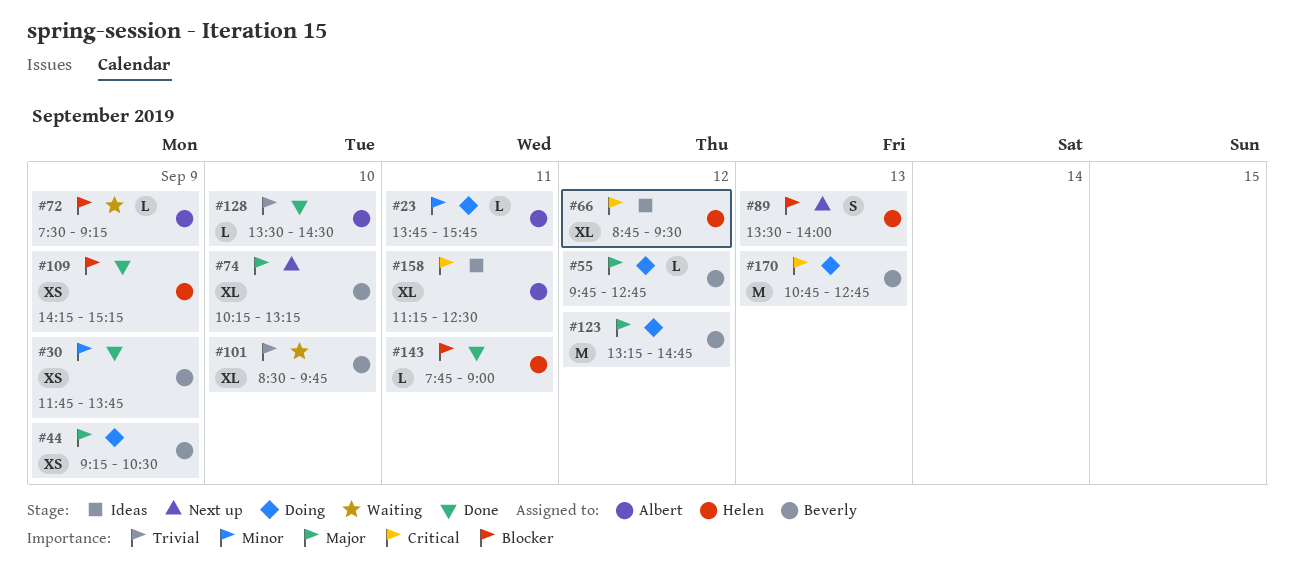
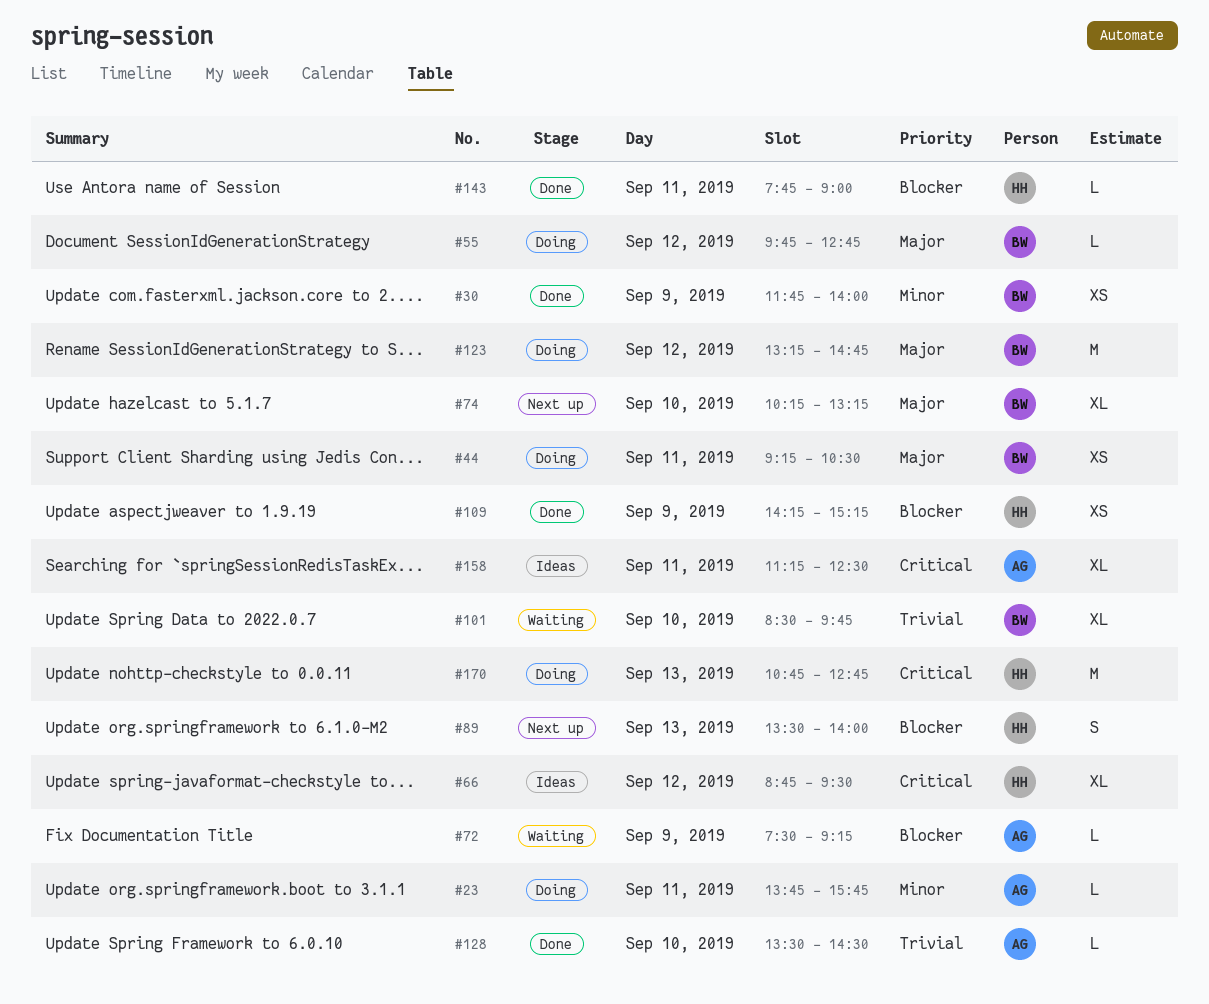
#30, ends: 13:45 -> 14:00
#44, day: Sep 9 -> Sep 11
#170, owner: Beverly -> Helen

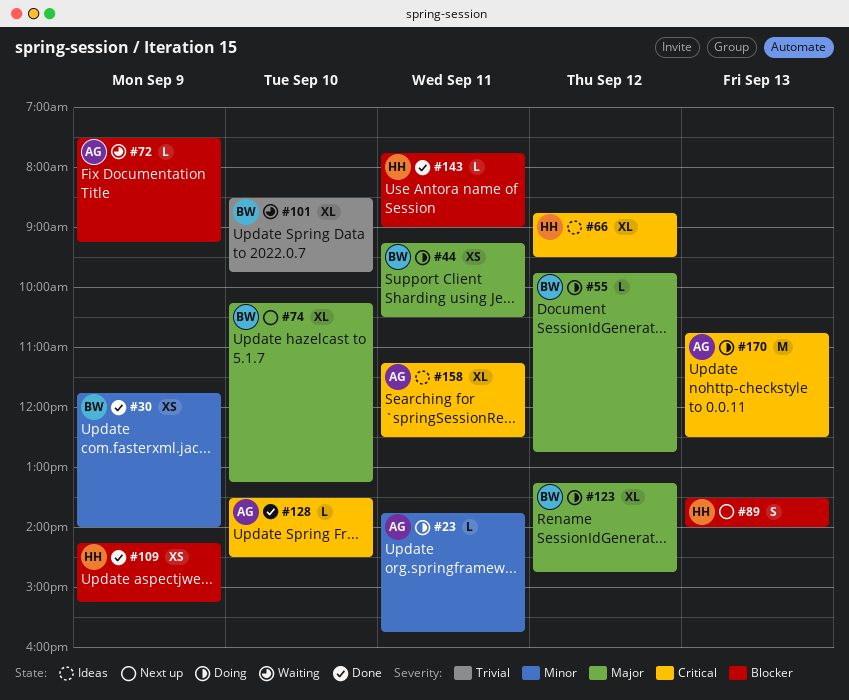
#123, estimate: M -> XL
#128, priority: Trivial -> Critical
#170, owner: HH -> AG
#170, ends: 12:45 -> 12:30

